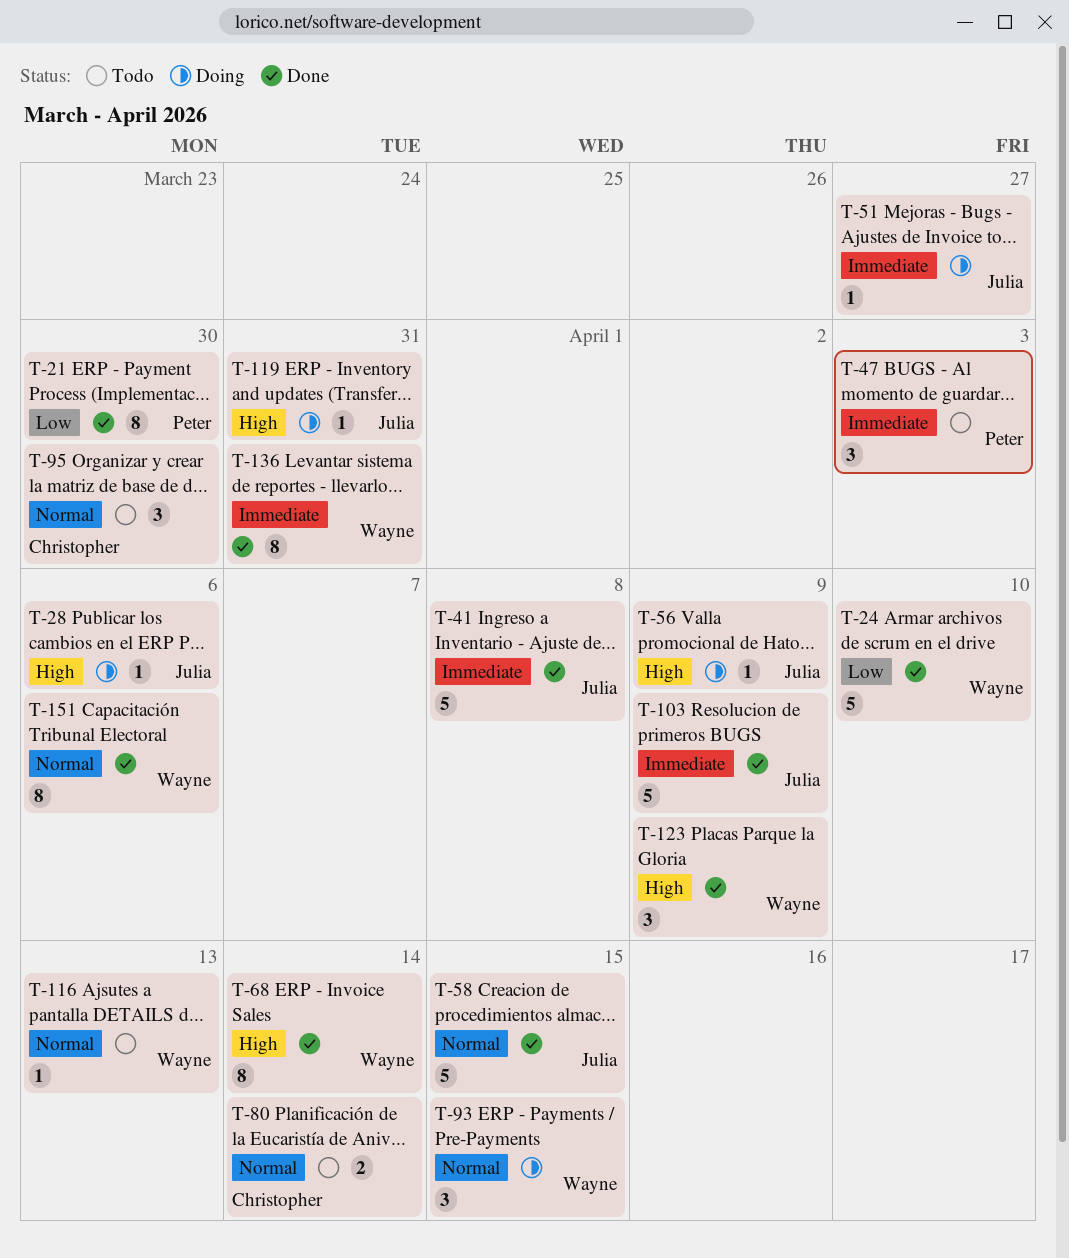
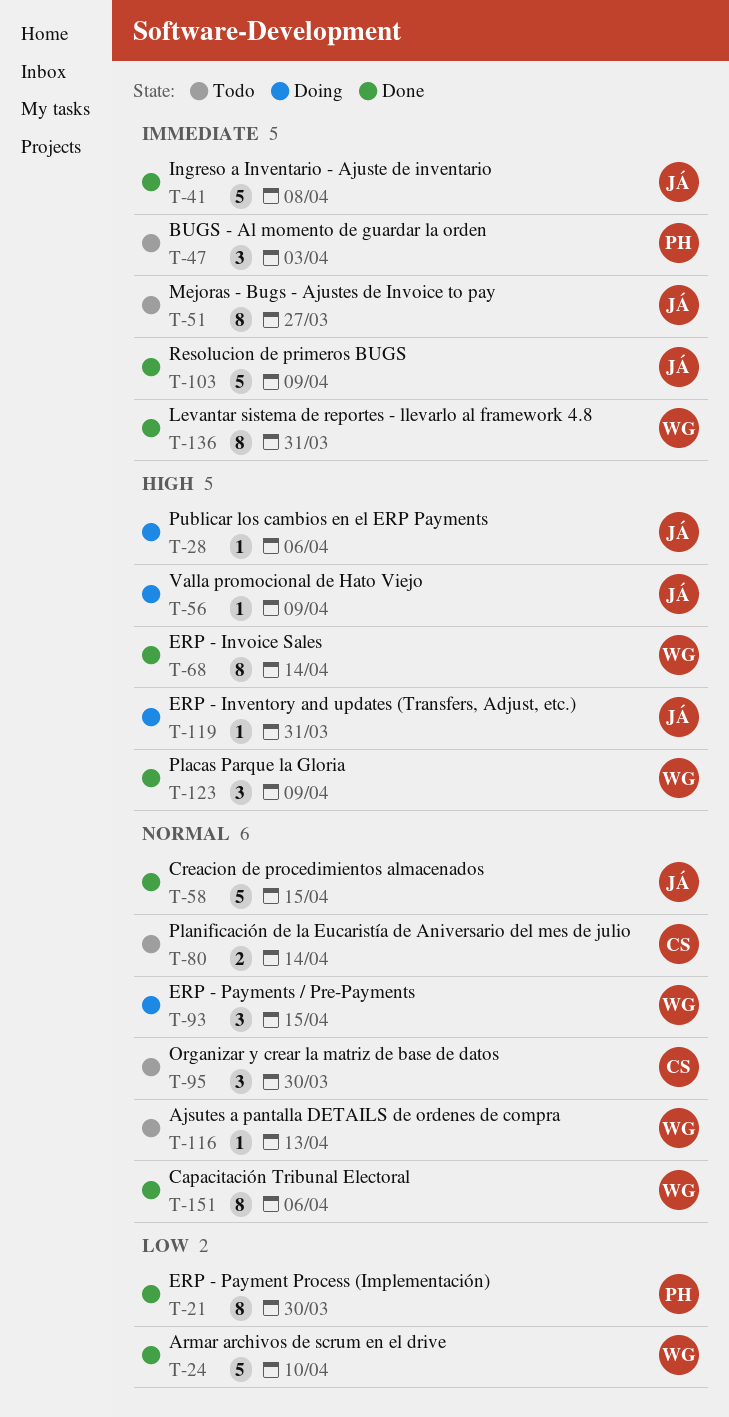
T-51, status: Doing -> Todo
T-51, estimate: 1 -> 8

